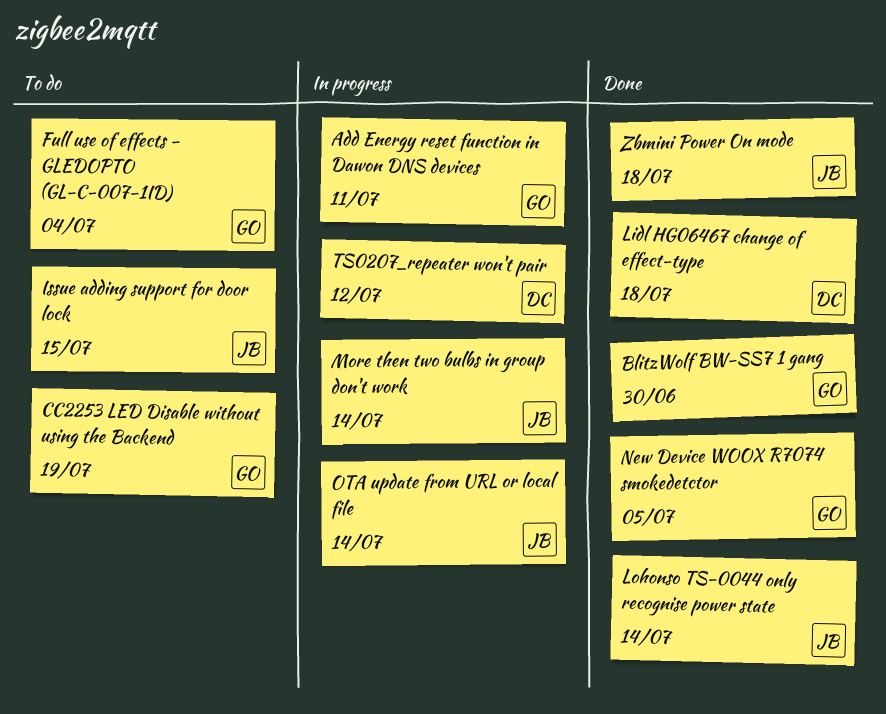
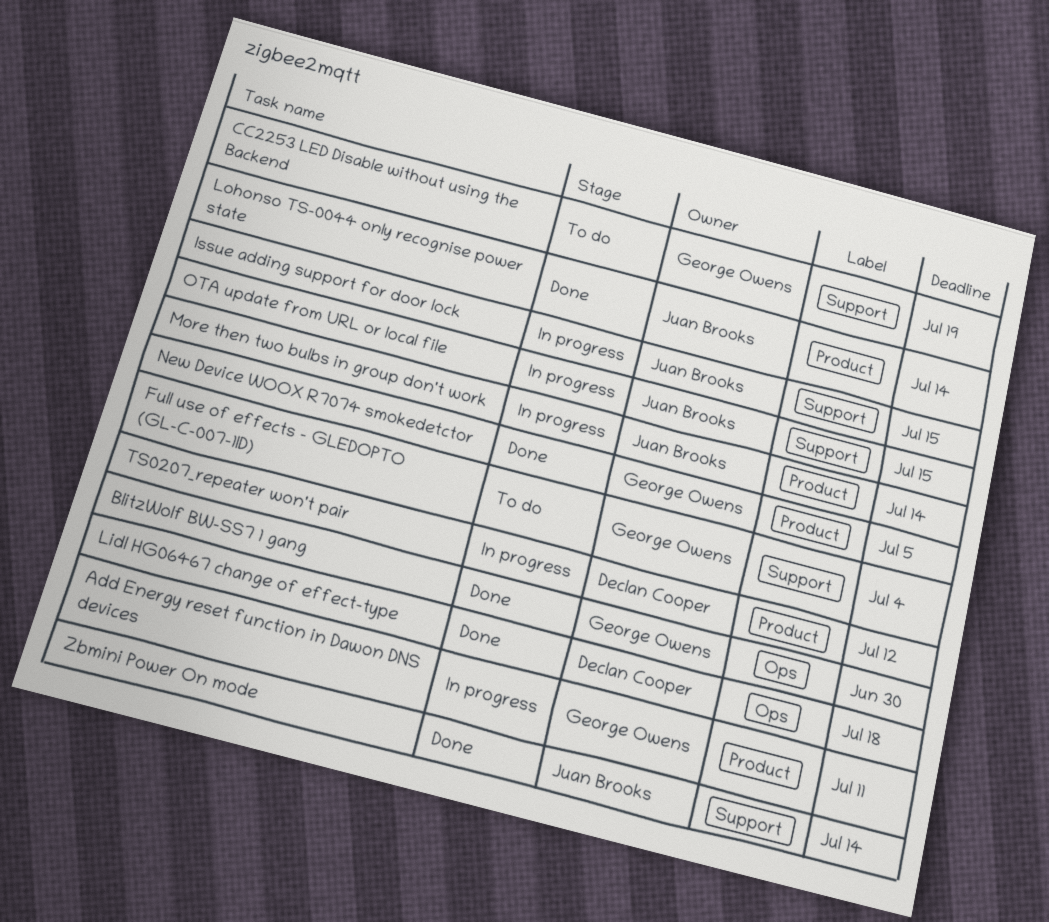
Issue adding support for door lock, status: To do -> In progress
OTA update from URL or local file, due: Jul 14 -> Jul 15
Zbmini Power On mode, due: Jul 18 -> Jul 14

